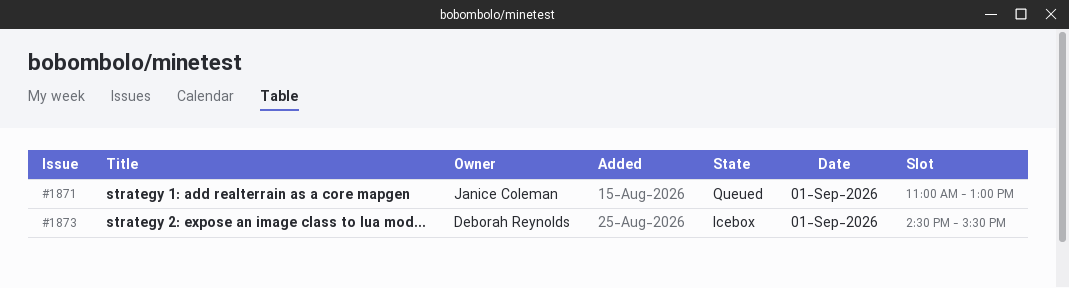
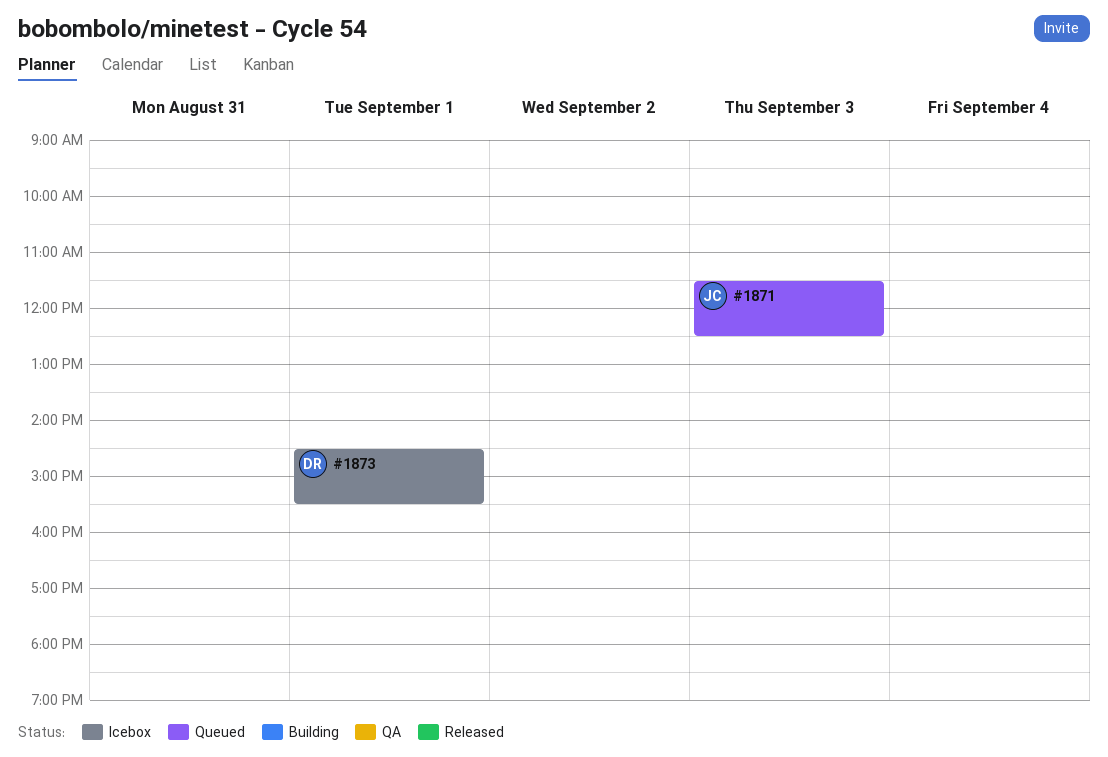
#1871, day: Sep 1 -> Sep 3
#1871, begins: 11:00 -> 11:30
#1871, ends: 13:00 -> 12:30

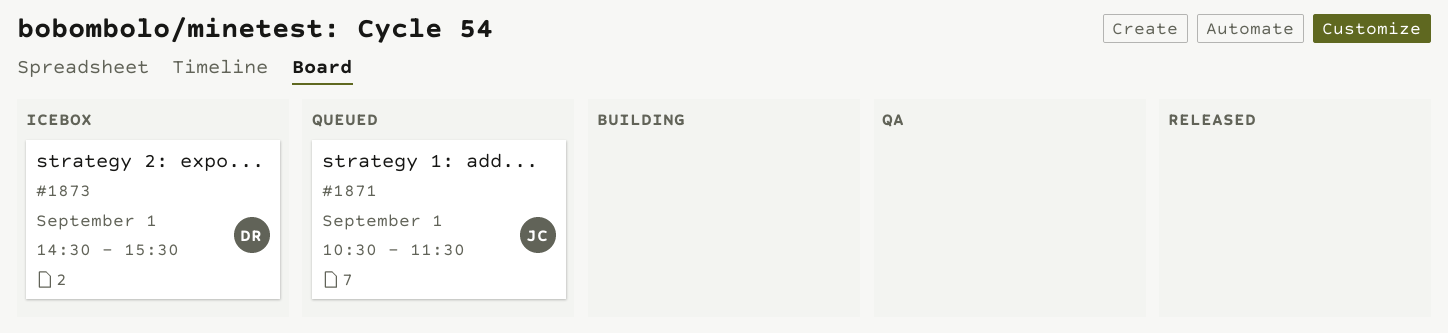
#1871, day: Sep 3 -> Sep 1
#1871, begins: 11:30 -> 10:30
#1871, ends: 12:30 -> 11:30

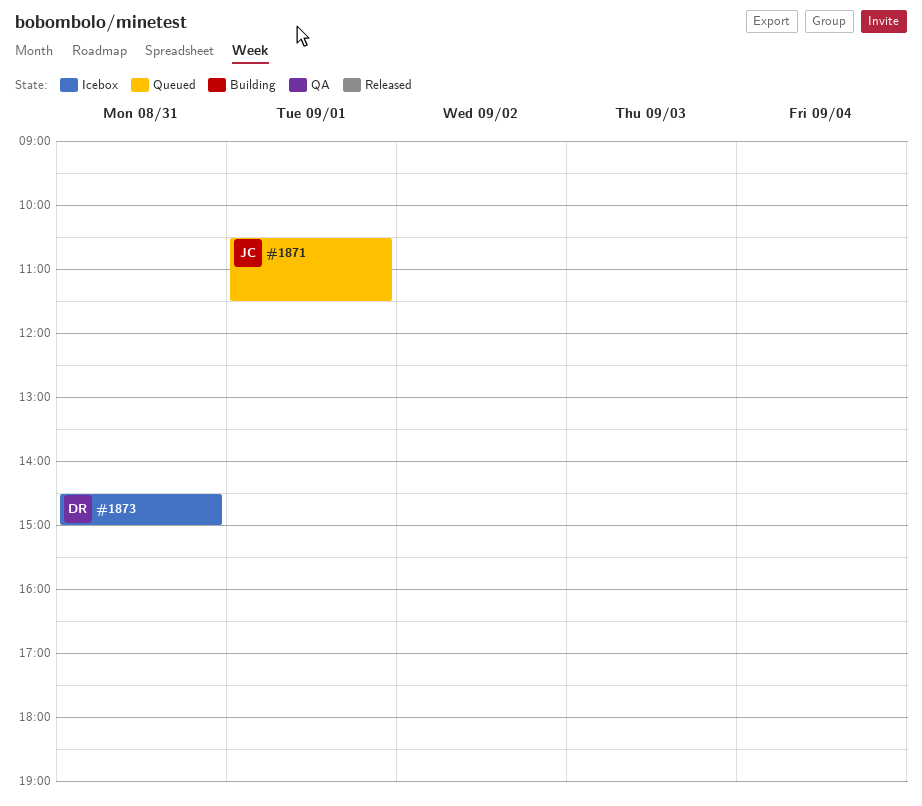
#1873, day: Sep 1 -> Aug 31
#1873, ends: 15:30 -> 15:00

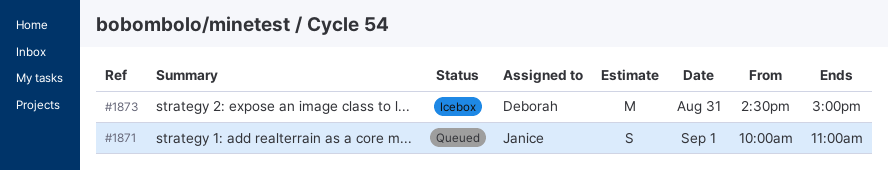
#1871, begins: 10:30 -> 10:00
#1871, ends: 11:30 -> 11:00

